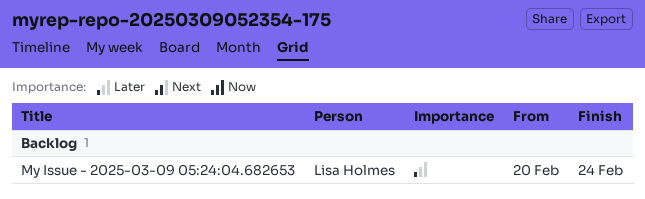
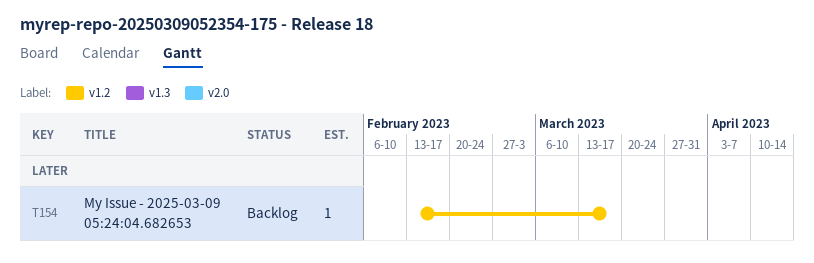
My Issue - 2025-03-09 05:24:04.682653, start: Feb 20 -> Feb 13
My Issue - 2025-03-09 05:24:04.682653, due: Feb 24 -> Mar 17

